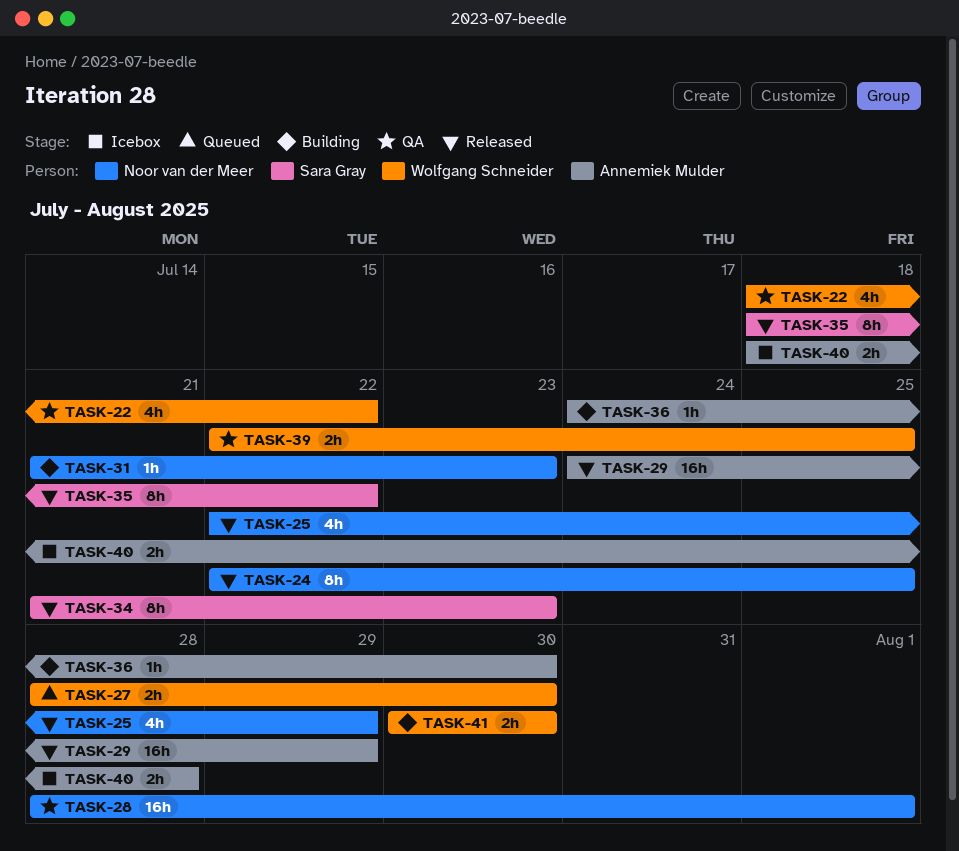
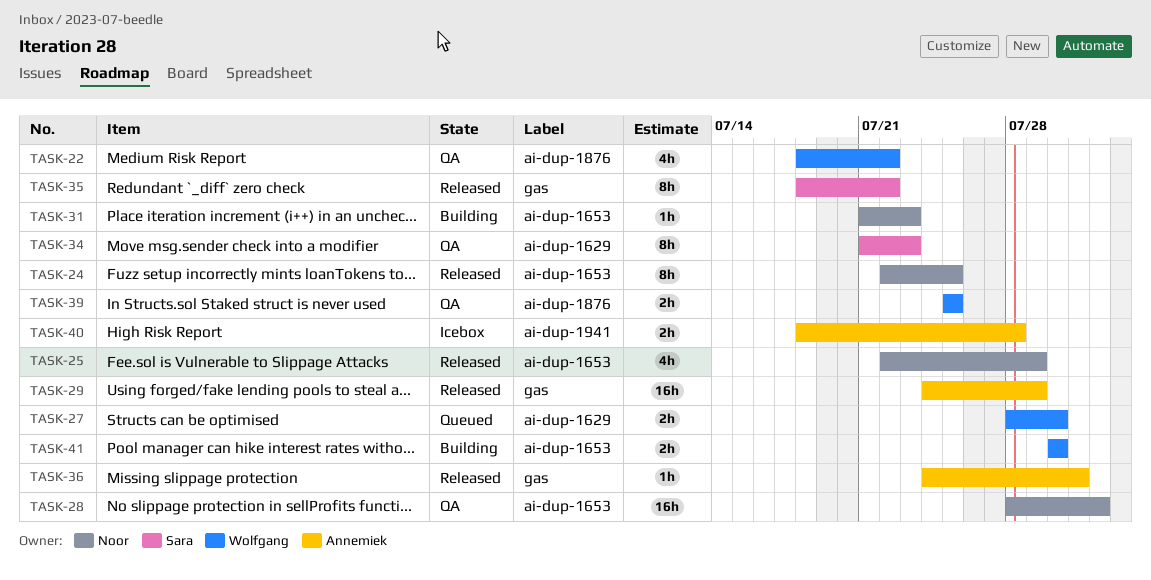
TASK-34, status: Released -> QA
TASK-36, status: Building -> Released
TASK-36, due: Jul 30 -> Jul 31
TASK-39, start: Jul 22 -> Jul 25

